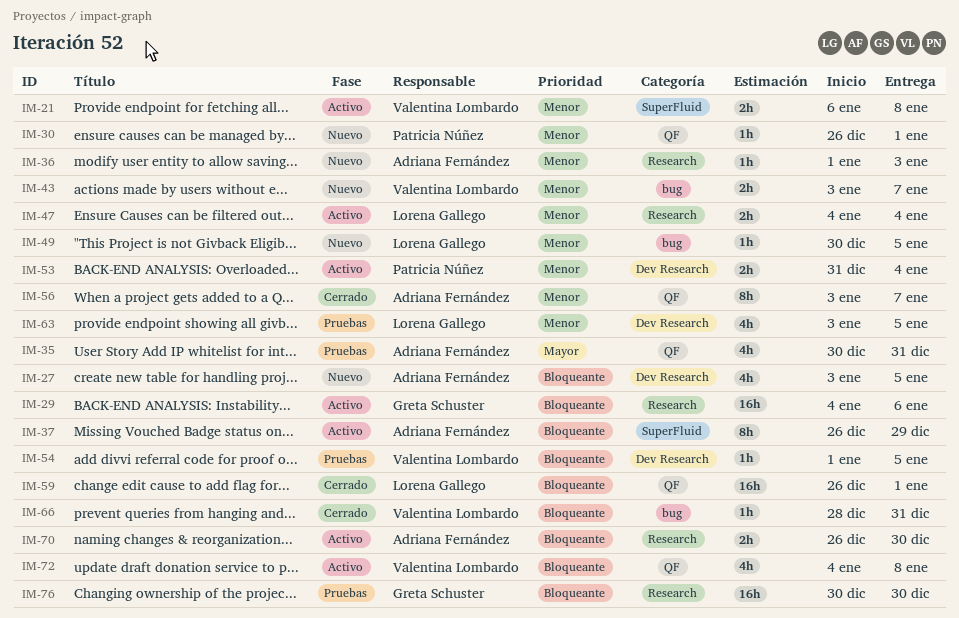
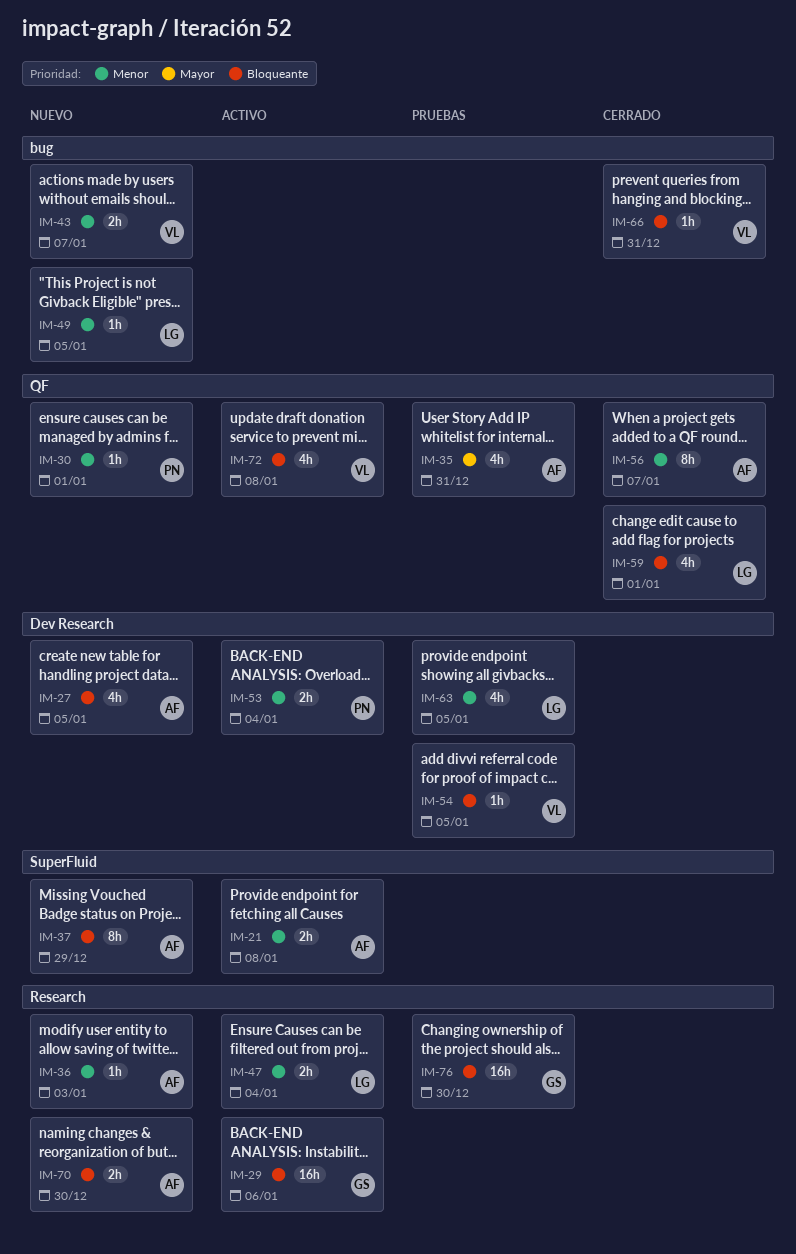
IM-21, owner: Valentina Lombardo -> Adriana Fernández
IM-37, status: Activo -> Nuevo
IM-59, estimate: 16h -> 4h
IM-70, status: Activo -> Nuevo

